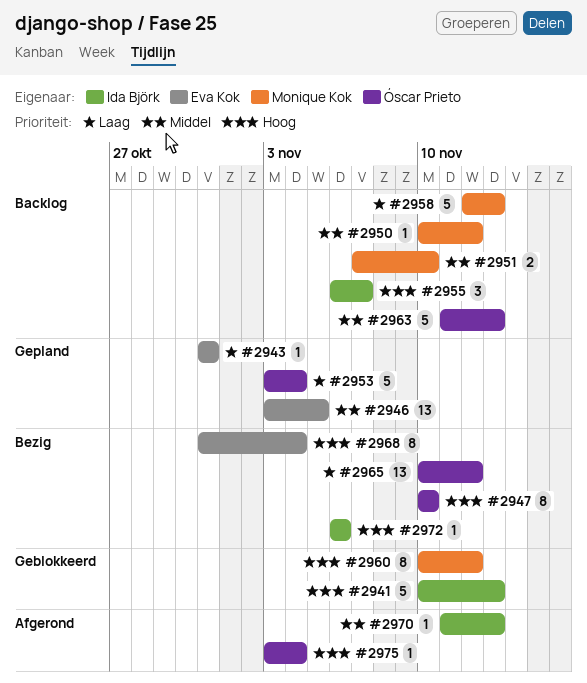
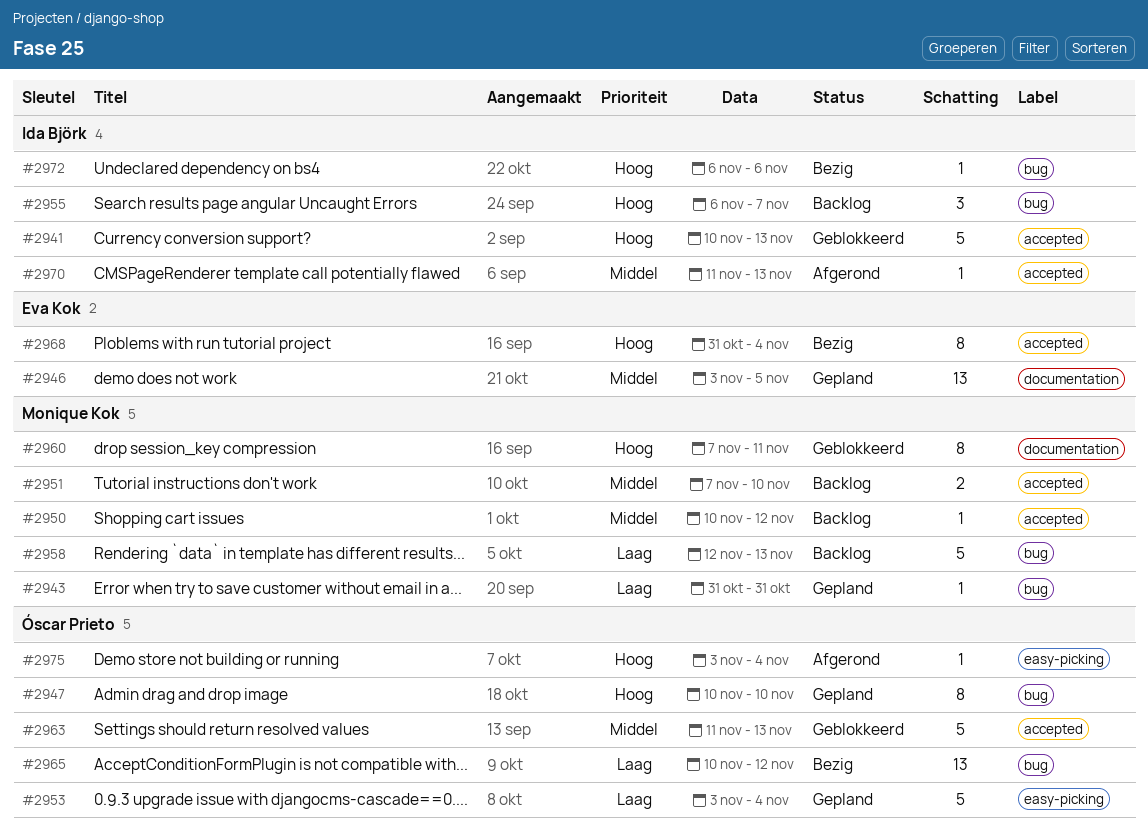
#2943, owner: Eva Kok -> Monique Kok
#2947, status: Bezig -> Gepland
#2960, start: Nov 10 -> Nov 7
#2960, due: Nov 12 -> Nov 11
#2963, status: Backlog -> Geblokkeerd

